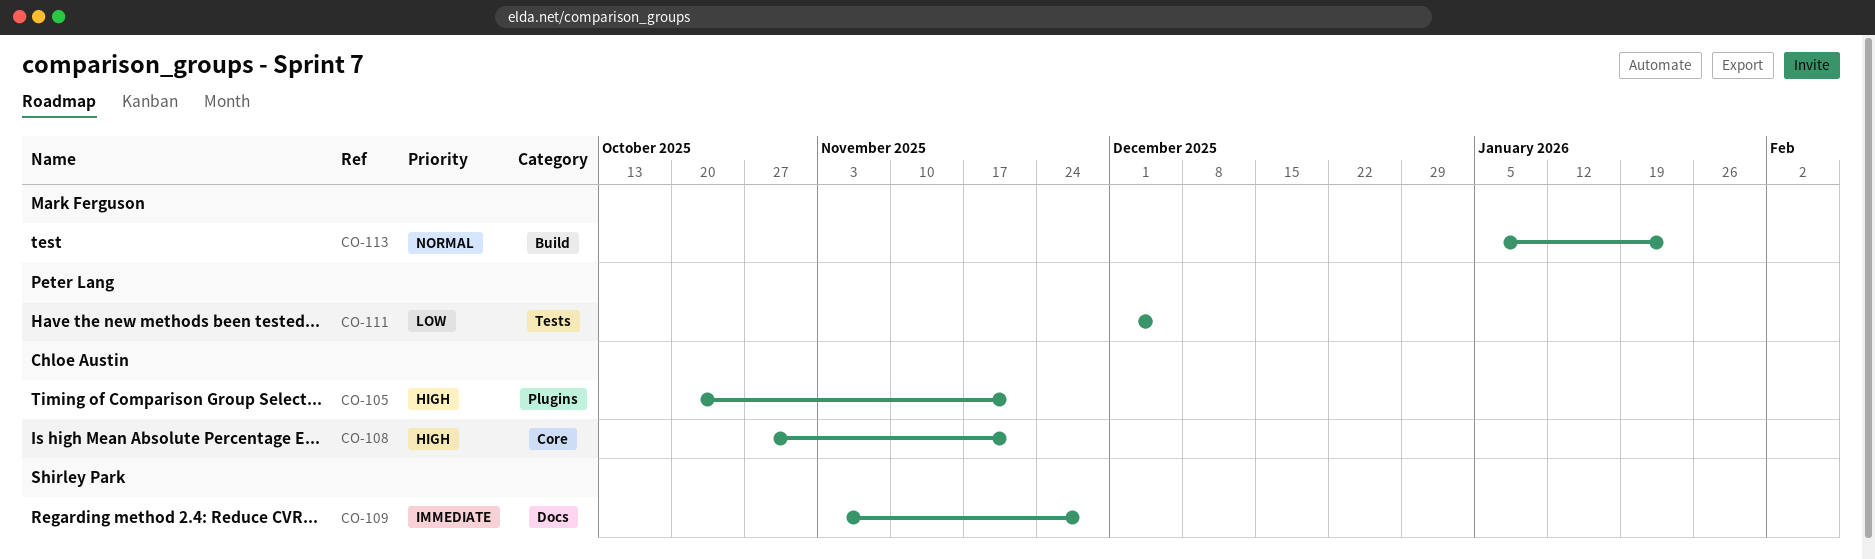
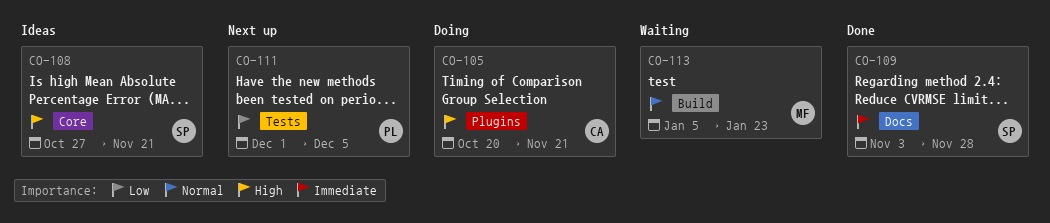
CO-108, owner: Chloe Austin -> Shirley Park

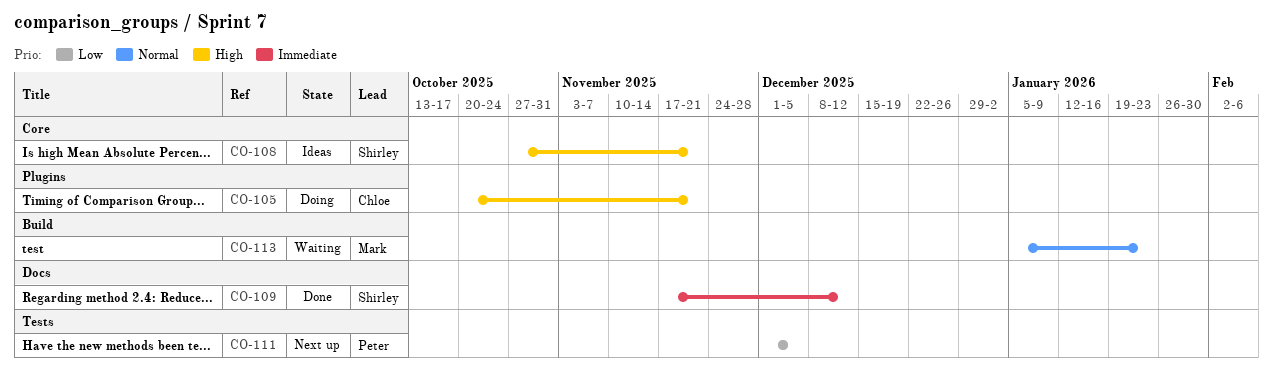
CO-109, start: Nov 3 -> Nov 17
CO-109, due: Nov 28 -> Dec 12

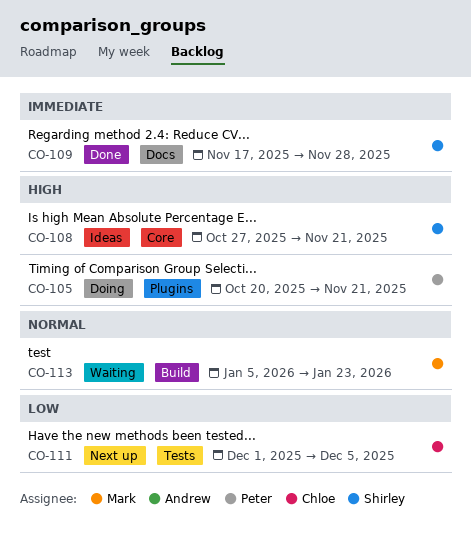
CO-105, owner: Chloe -> Peter
CO-109, due: Dec 12 -> Nov 28
CO-111, owner: Peter -> Chloe

